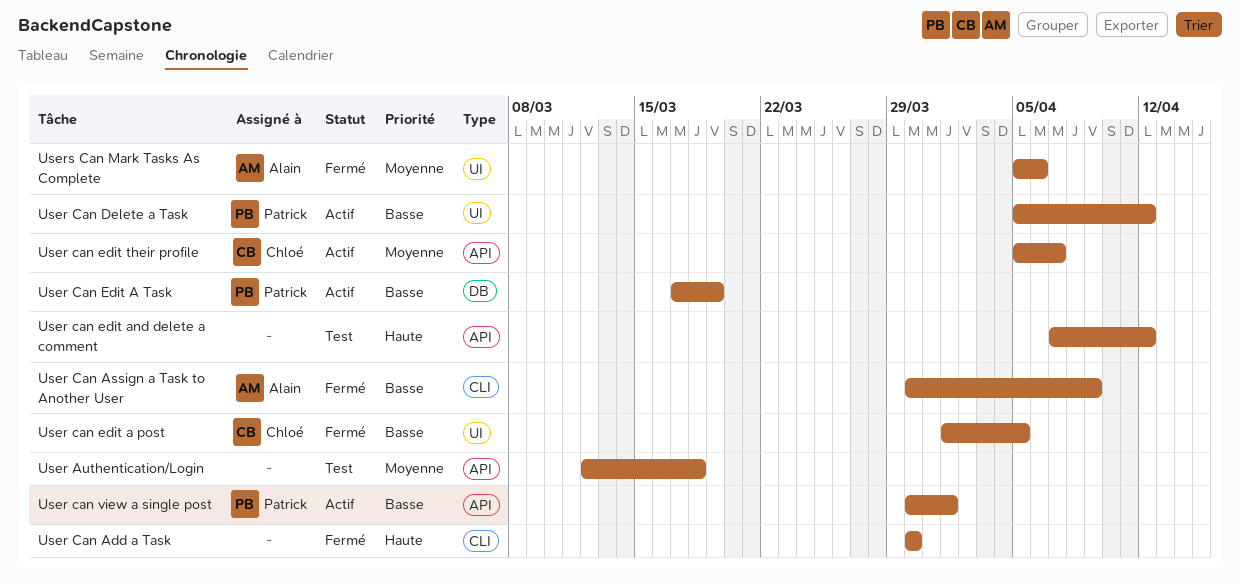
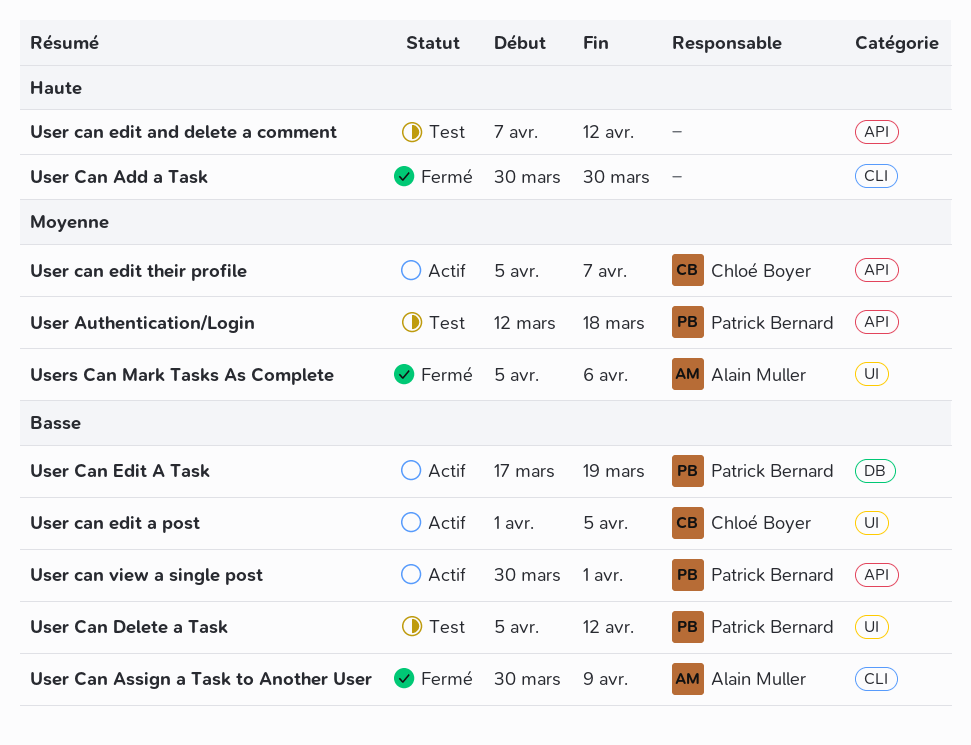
User Authentication/Login, owner: none -> Patrick Bernard
User Can Delete a Task, status: Actif -> Test
User can edit a post, status: Fermé -> Actif

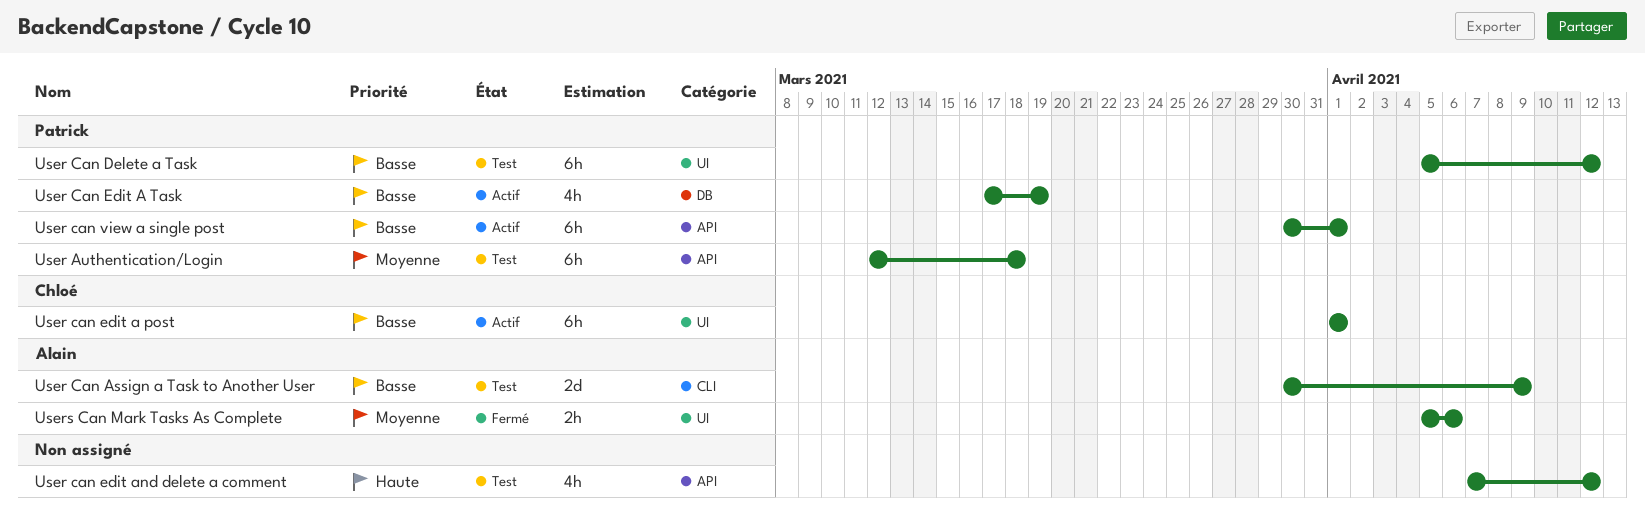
User Can Add a Task: present -> none
User Can Assign a Task to Another User, status: Fermé -> Test
User can edit a post, due: Apr 5 -> Apr 1
User can edit their profile: present -> none

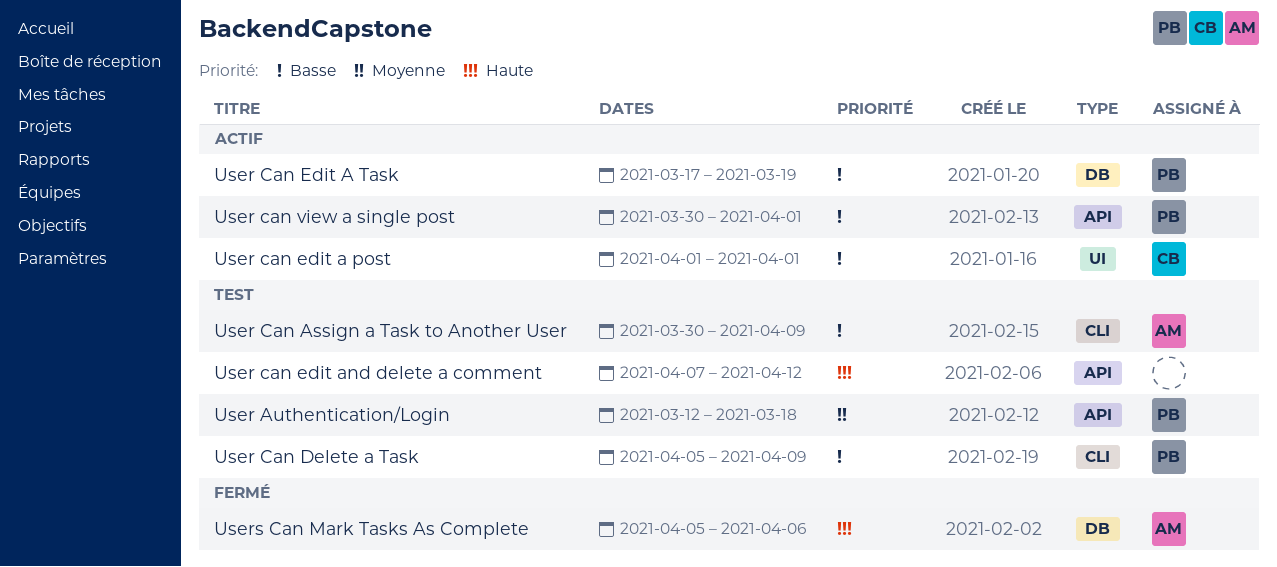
User Can Delete a Task, label: UI -> CLI
User Can Delete a Task, due: Apr 12 -> Apr 9
Users Can Mark Tasks As Complete, priority: Moyenne -> Haute
Users Can Mark Tasks As Complete, label: UI -> DB

